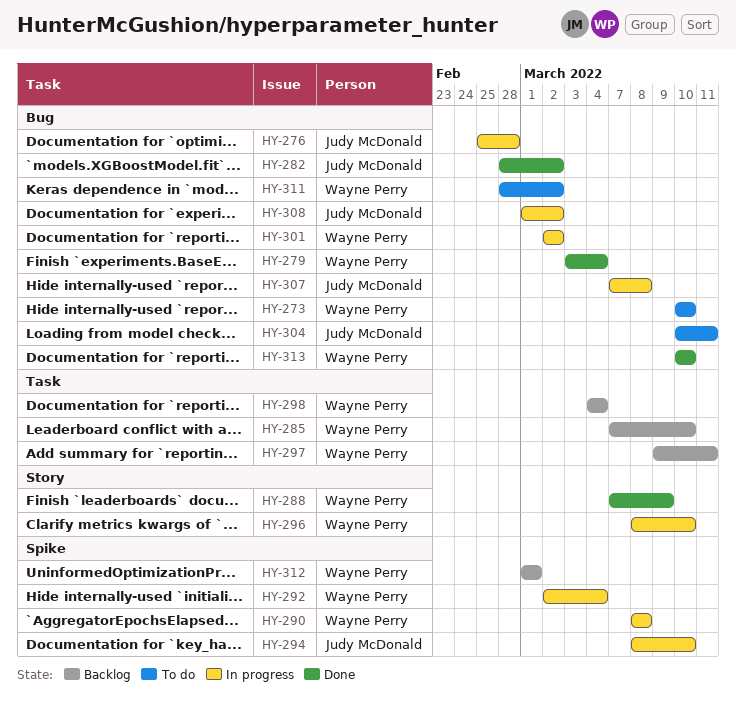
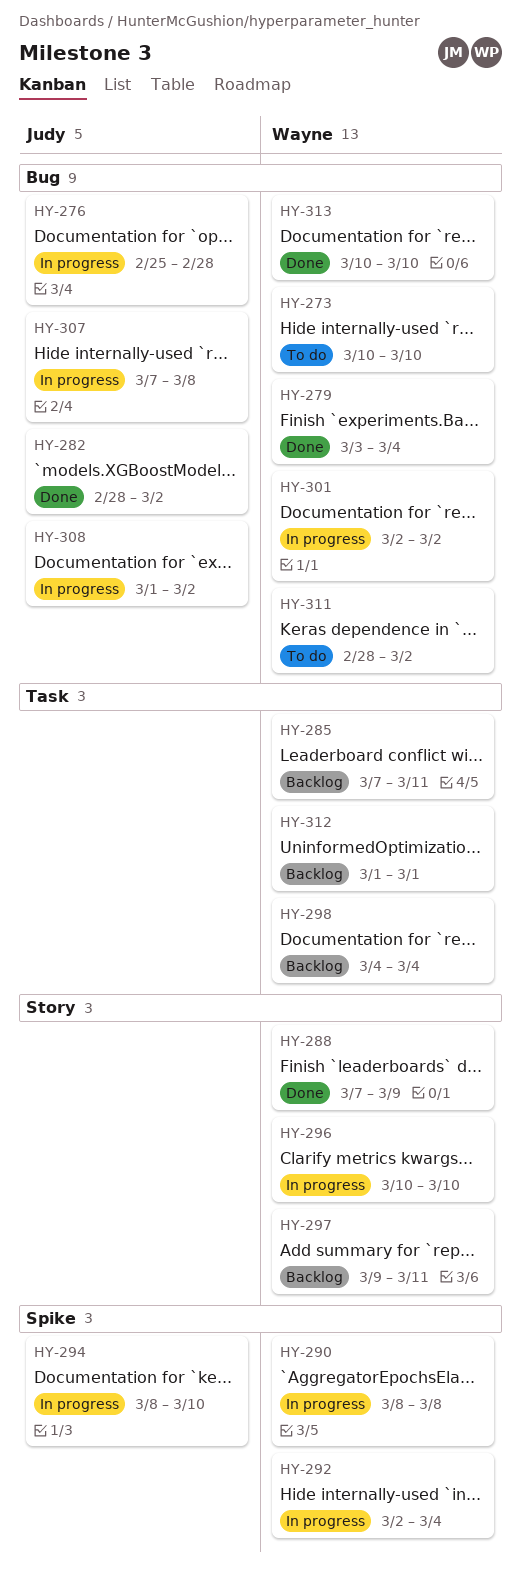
HY-285, due: Mar 10 -> Mar 11
HY-296, start: Mar 8 -> Mar 10
HY-297, label: Task -> Story
HY-304: present -> none
HY-312, label: Spike -> Task

